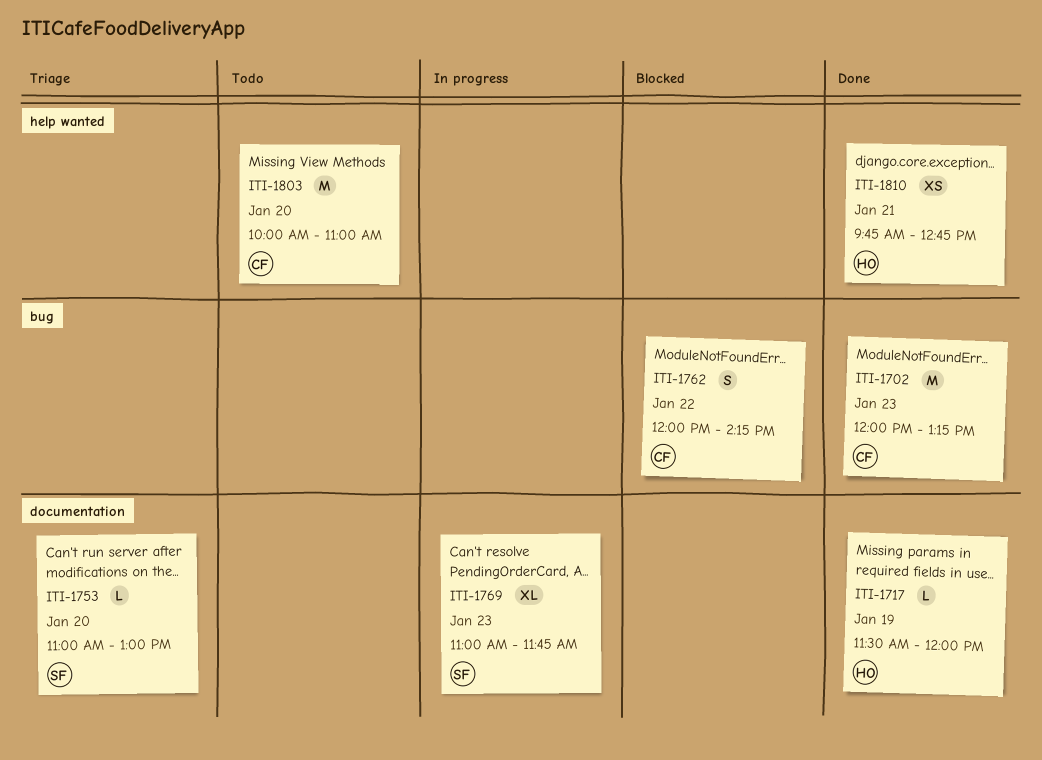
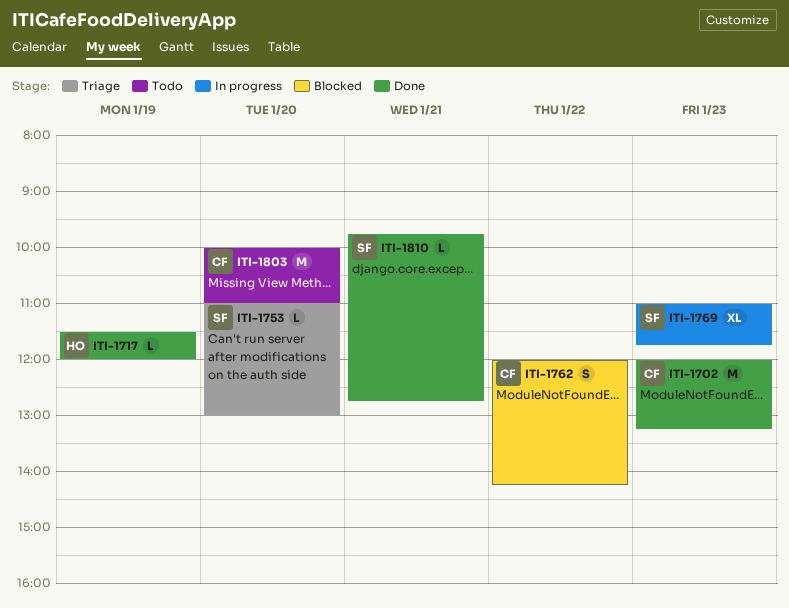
ITI-1810, owner: HO -> SF
ITI-1810, estimate: XS -> L

